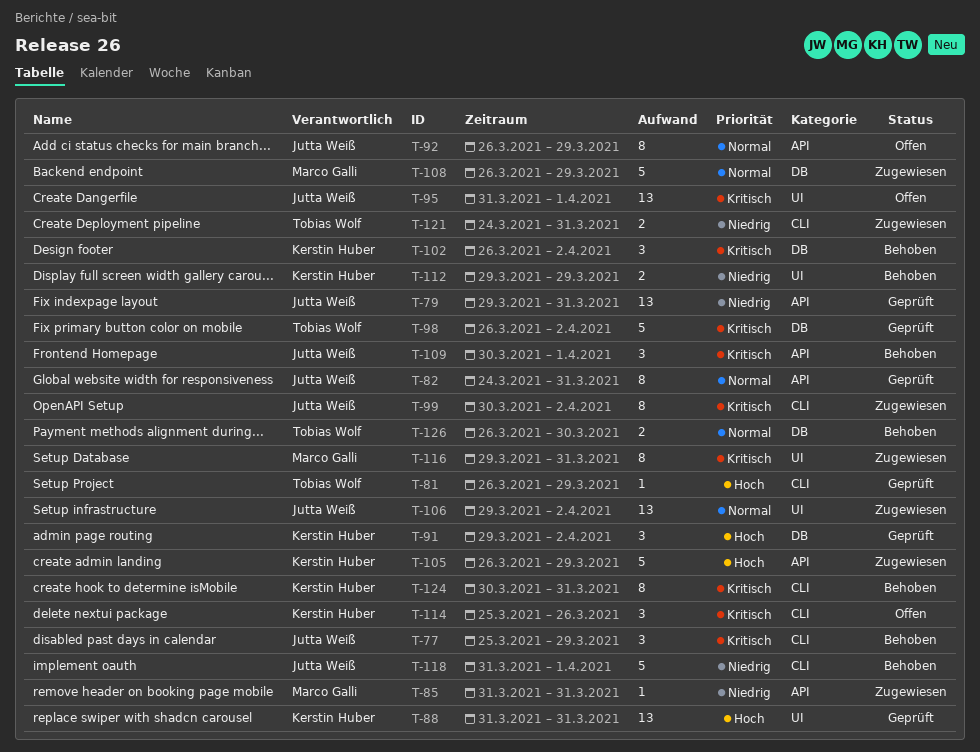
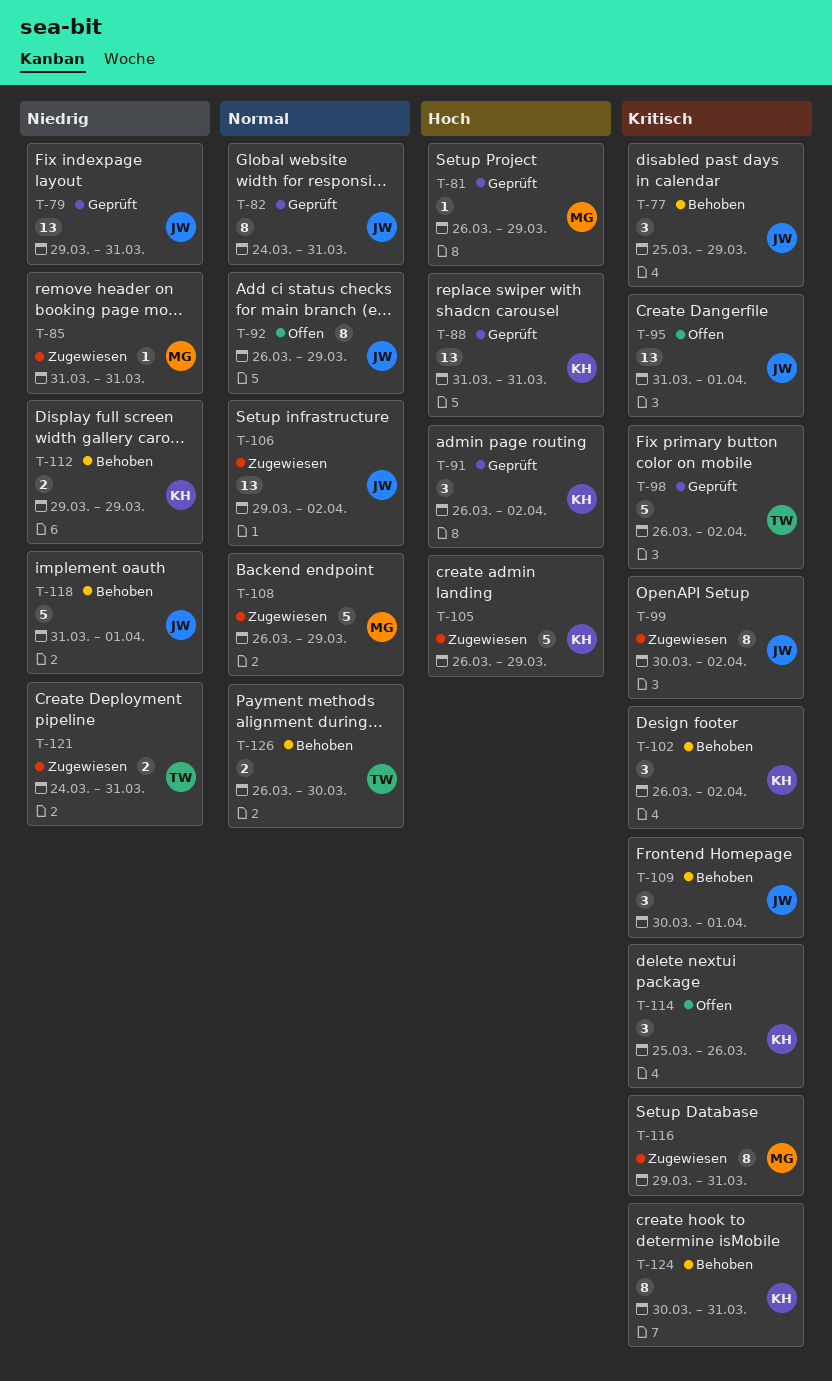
T-81, owner: Tobias Wolf -> Marco Galli
T-91, start: Mar 29 -> Mar 26

